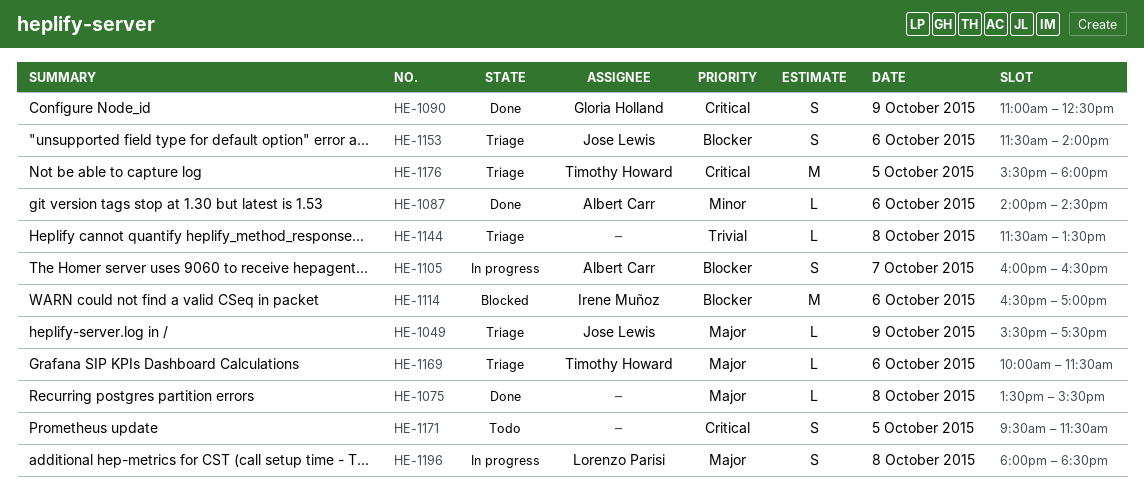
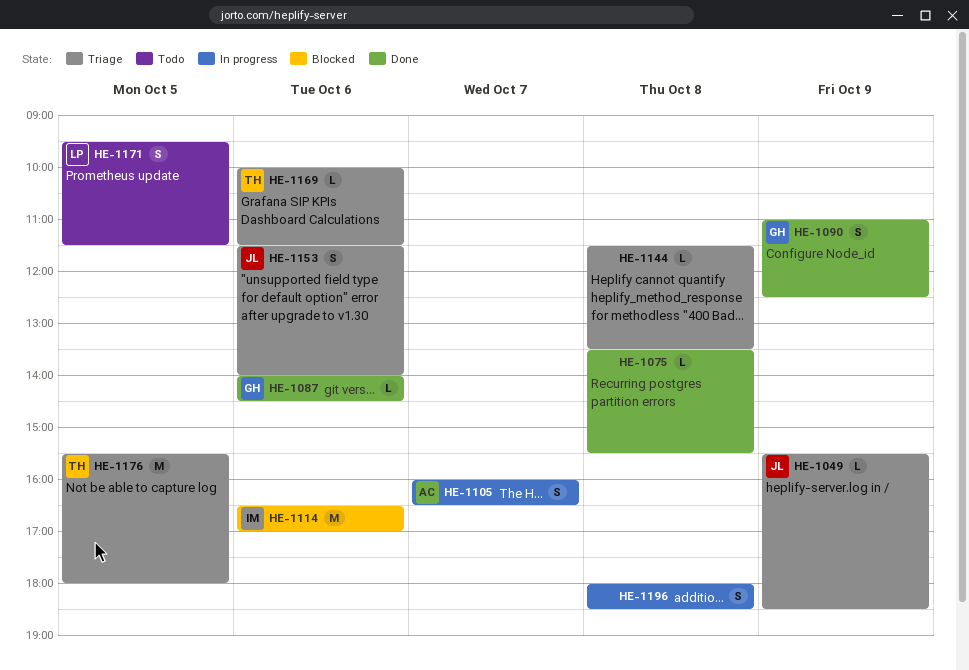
HE-1049, ends: 17:30 -> 18:30
HE-1087, owner: Albert Carr -> Gloria Holland
HE-1171, owner: none -> Lorenzo Parisi
HE-1196, owner: Lorenzo Parisi -> none

